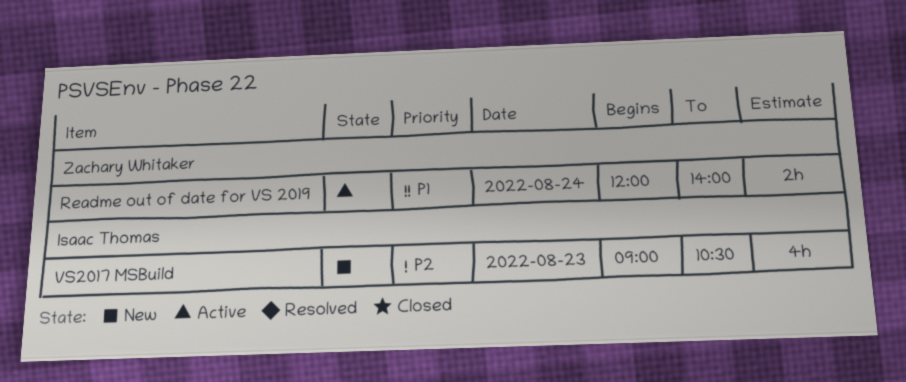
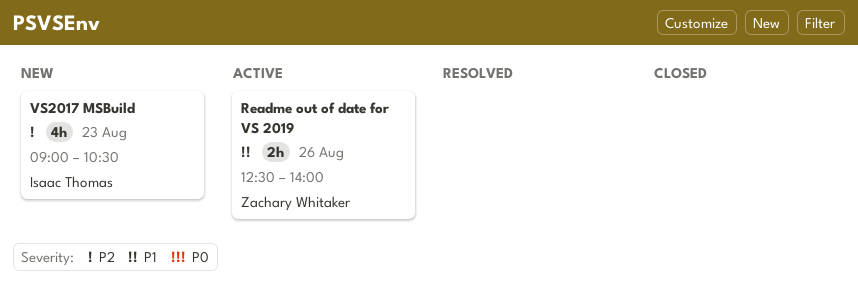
Readme out of date for VS 2019, day: Aug 24 -> Aug 26
Readme out of date for VS 2019, begins: 12:00 -> 12:30

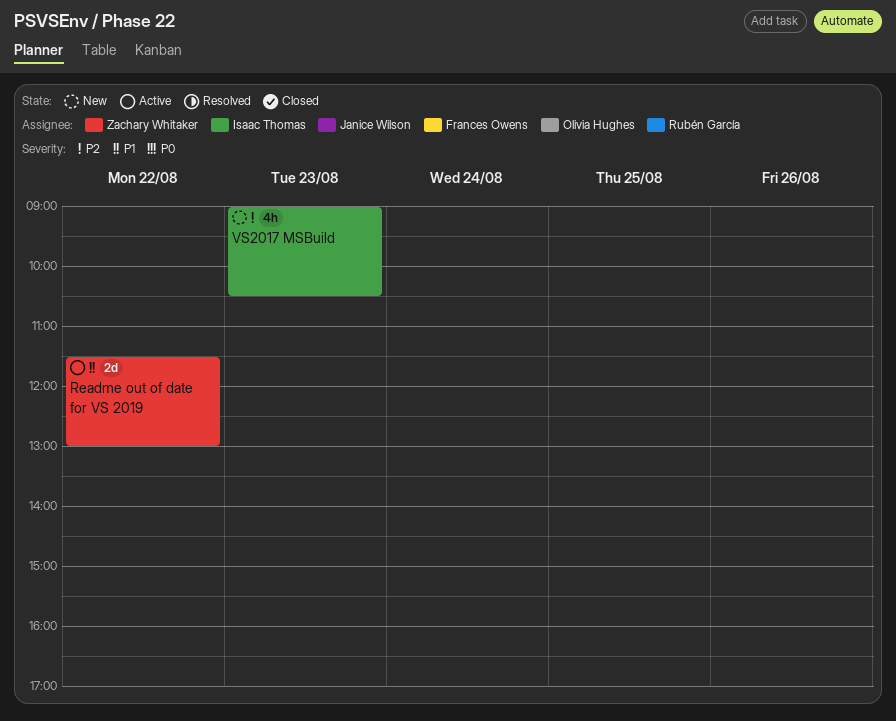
Readme out of date for VS 2019, estimate: 2h -> 2d
Readme out of date for VS 2019, day: Aug 26 -> Aug 22
Readme out of date for VS 2019, begins: 12:30 -> 11:30
Readme out of date for VS 2019, ends: 14:00 -> 13:00

